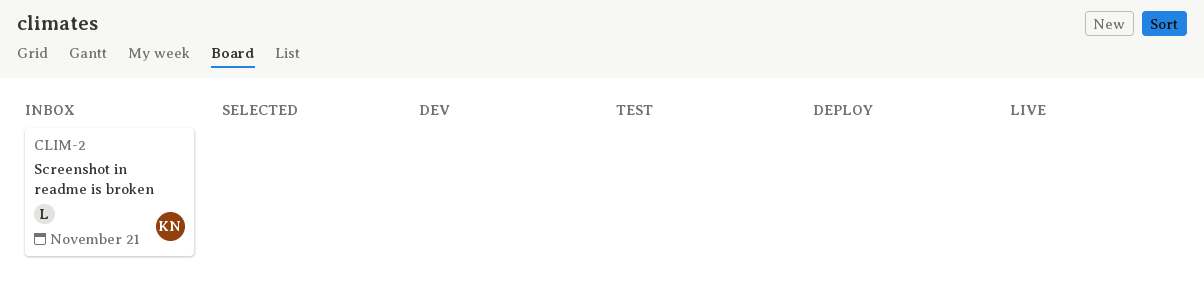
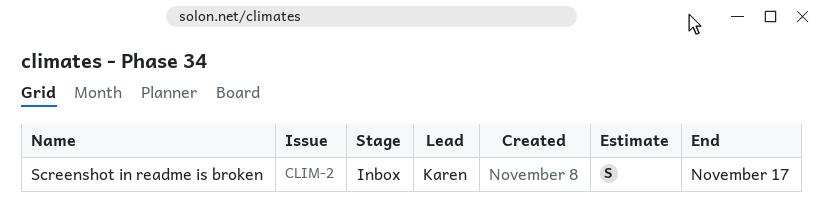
CLIM-2, estimate: L -> S
CLIM-2, due: Nov 21 -> Nov 17

